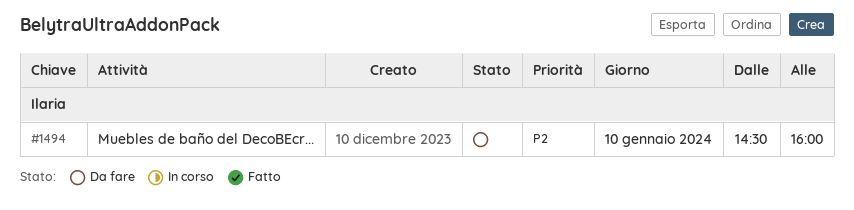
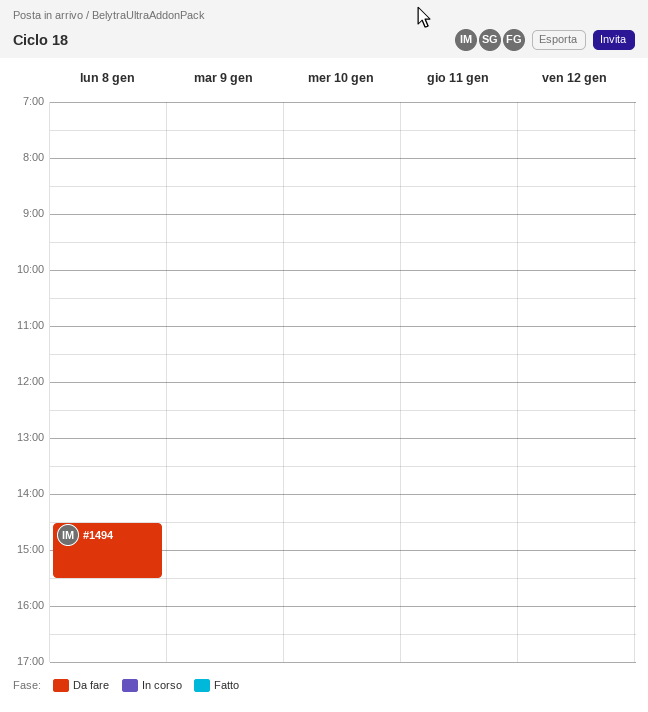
#1494, day: Jan 10 -> Jan 8
#1494, ends: 16:00 -> 15:30

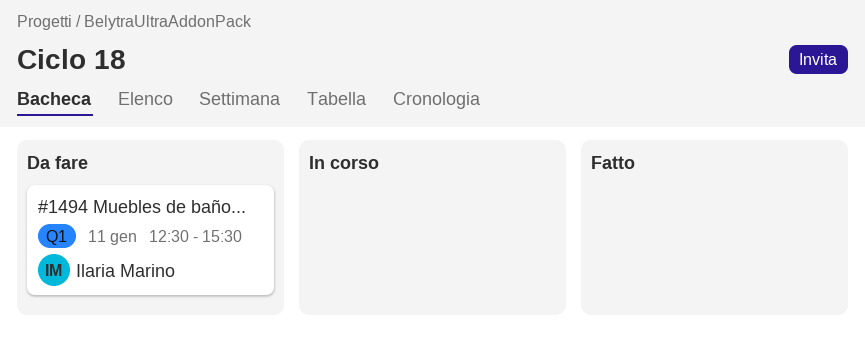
#1494, day: Jan 8 -> Jan 11
#1494, begins: 14:30 -> 12:30

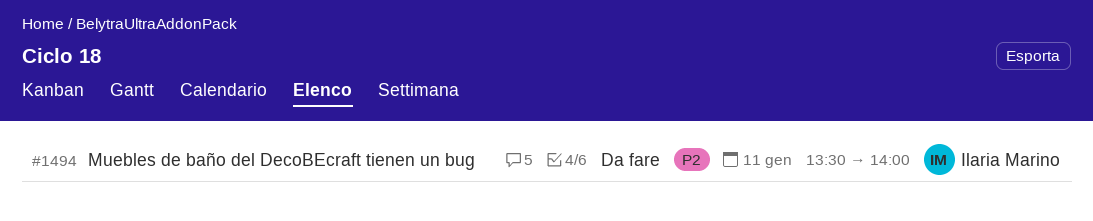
#1494, begins: 12:30 -> 13:30
#1494, ends: 15:30 -> 14:00

